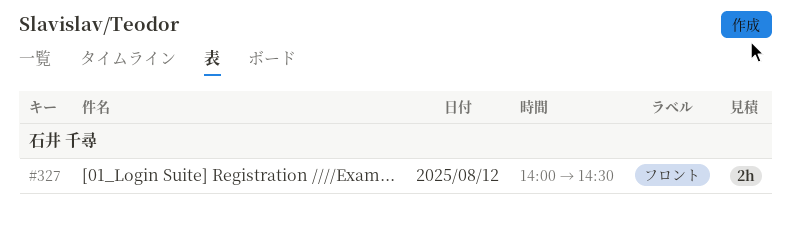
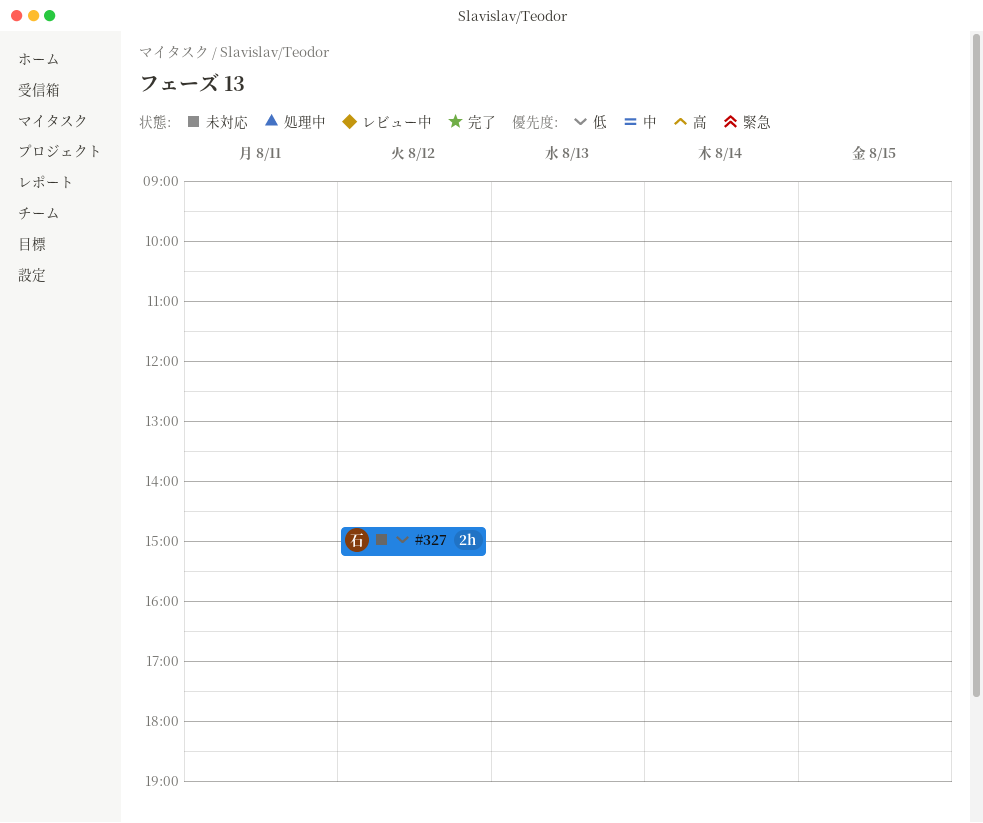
#327, begins: 14:00 -> 14:45
#327, ends: 14:30 -> 15:15

